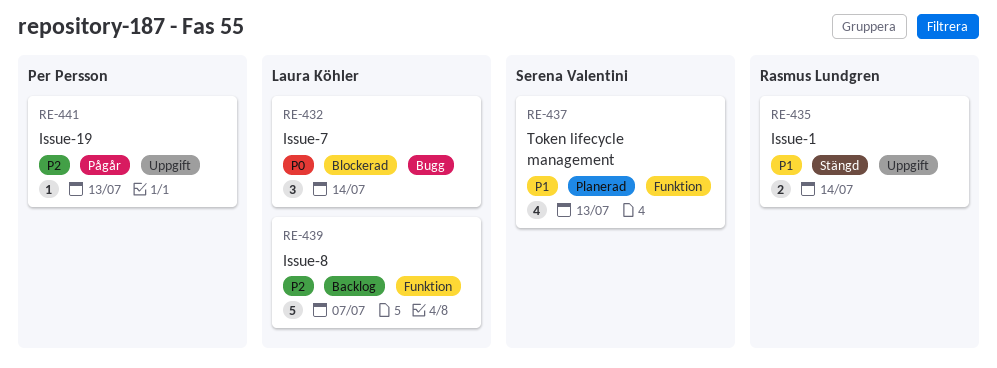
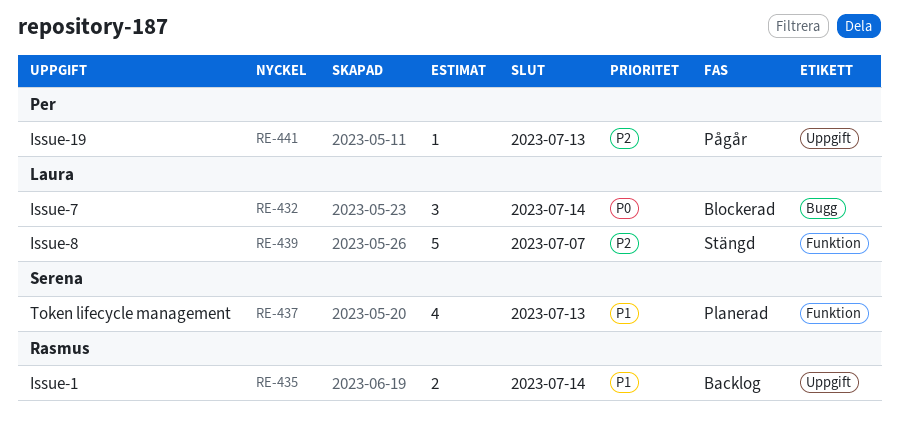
RE-435, status: Stängd -> Backlog
RE-439, status: Backlog -> Stängd

